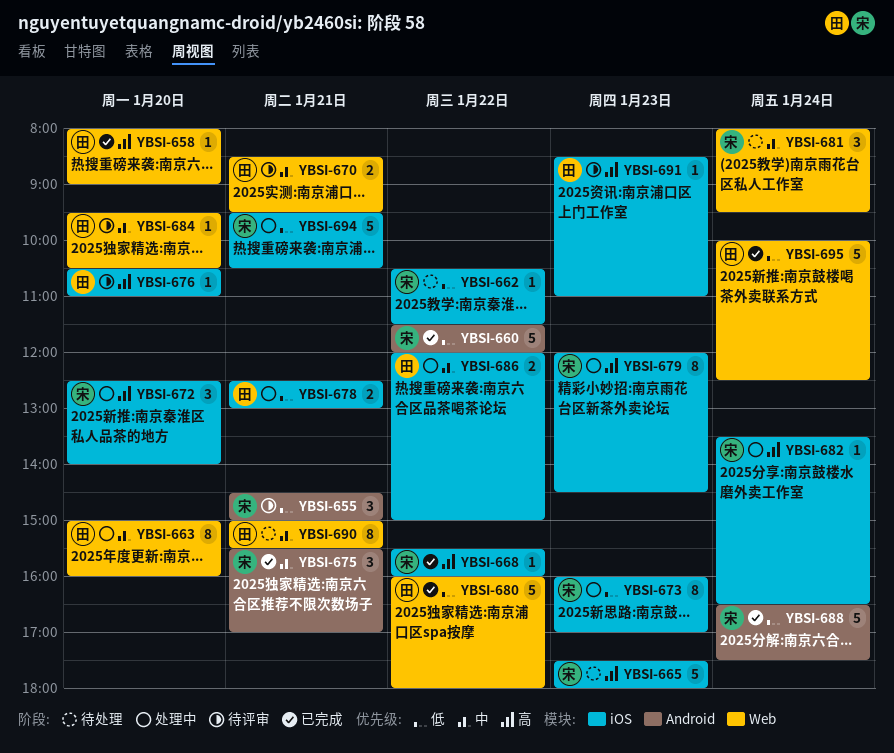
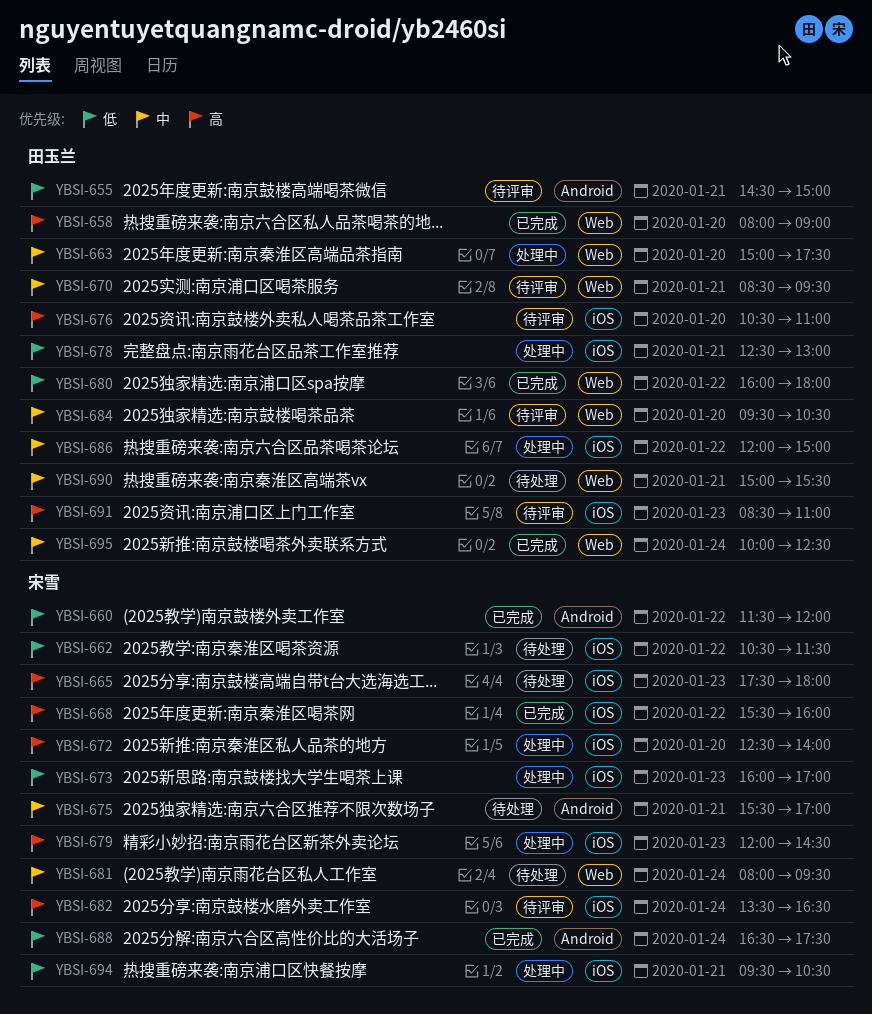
YBSI-655, owner: 宋雪 -> 田玉兰
YBSI-663, ends: 16:00 -> 17:30
YBSI-675, status: 已完成 -> 待处理
YBSI-682, status: 处理中 -> 待评审
YBSI-695, priority: 低 -> 中

